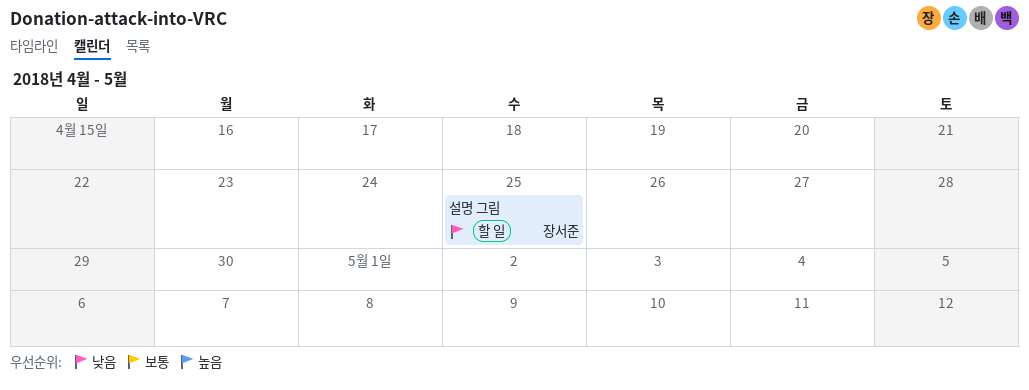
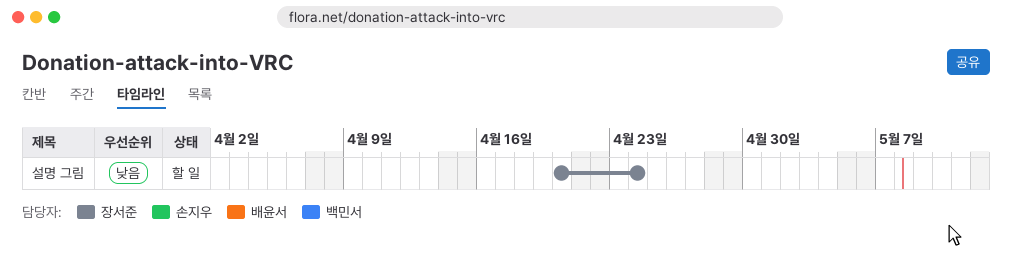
설명 그림, due: Apr 25 -> Apr 24

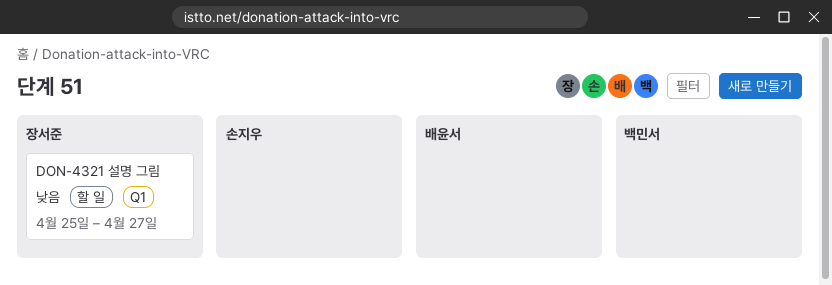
설명 그림, start: Apr 20 -> Apr 25
설명 그림, due: Apr 24 -> Apr 27

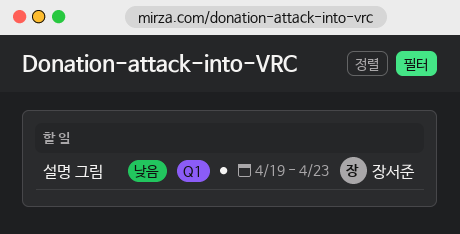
설명 그림, start: Apr 25 -> Apr 19
설명 그림, due: Apr 27 -> Apr 23

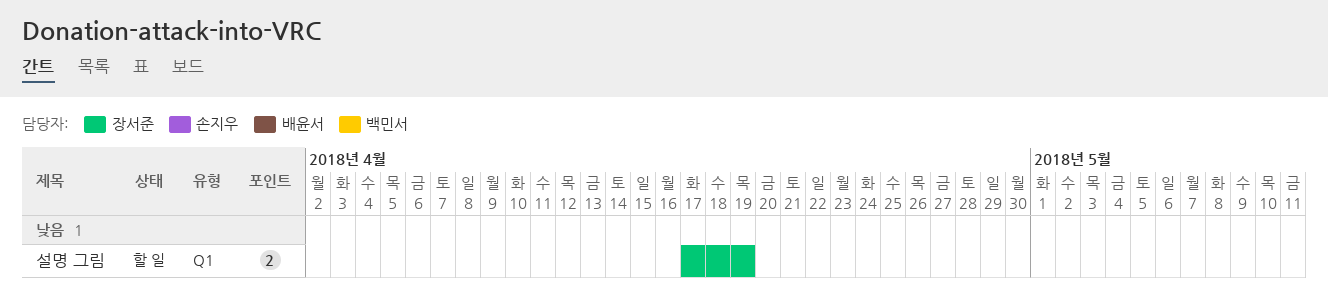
설명 그림, estimate: 1 -> 2
설명 그림, start: Apr 19 -> Apr 17
설명 그림, due: Apr 23 -> Apr 19

